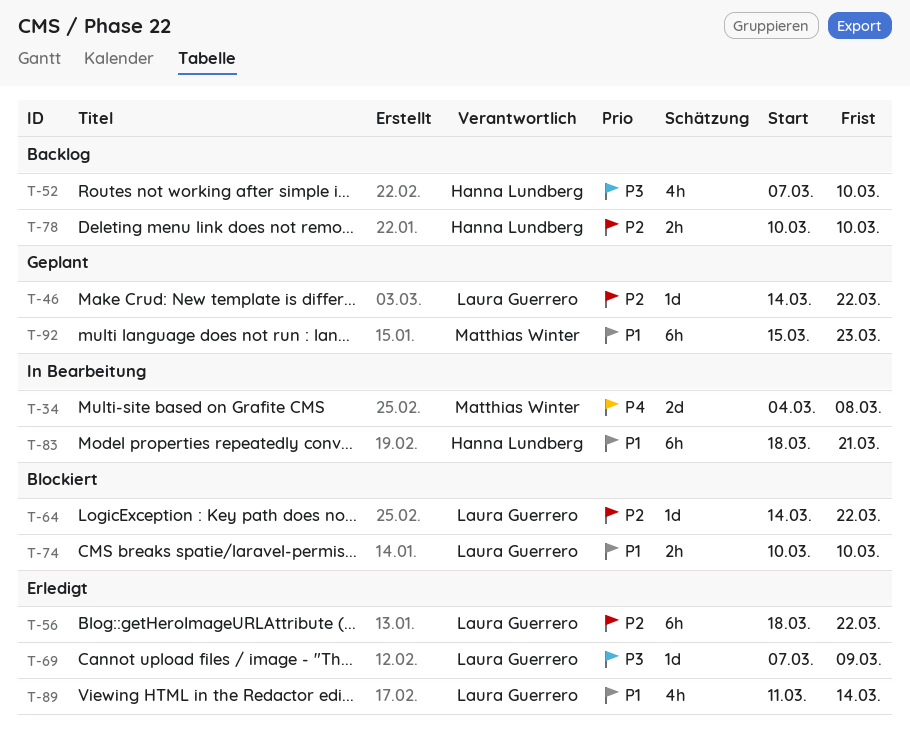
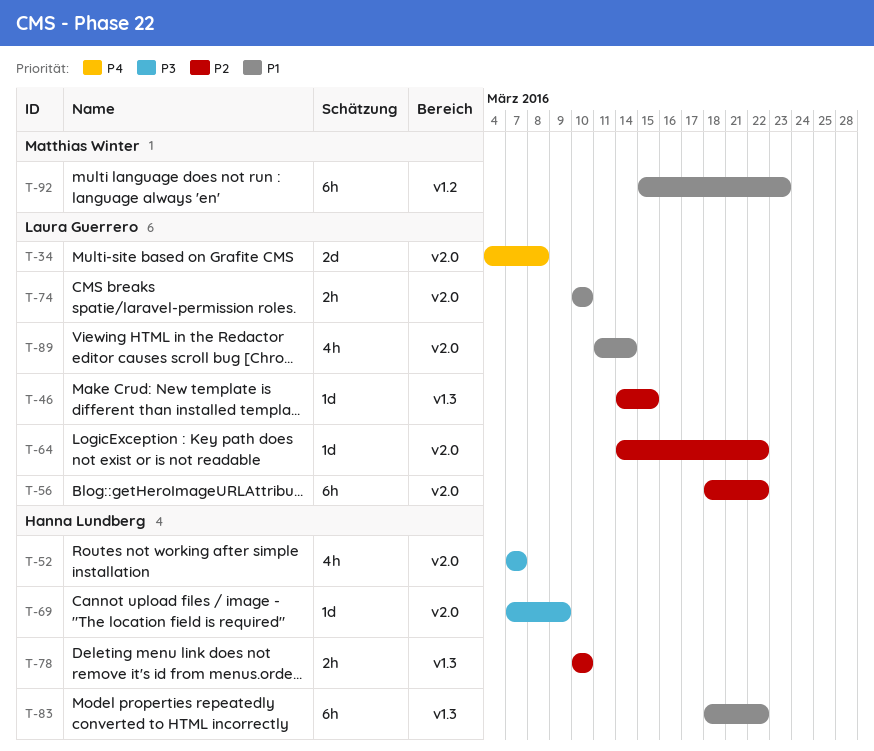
T-34, owner: Matthias Winter -> Laura Guerrero
T-46, due: Mar 22 -> Mar 15
T-52, due: Mar 10 -> Mar 7
T-69, owner: Laura Guerrero -> Hanna Lundberg
T-83, due: Mar 21 -> Mar 22

